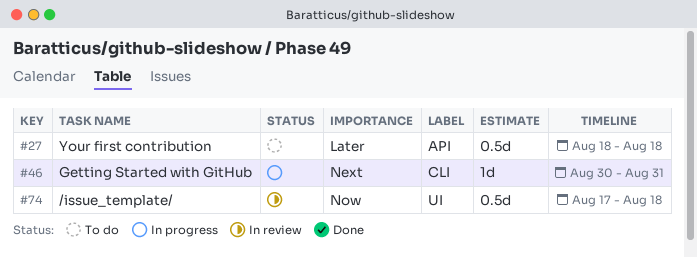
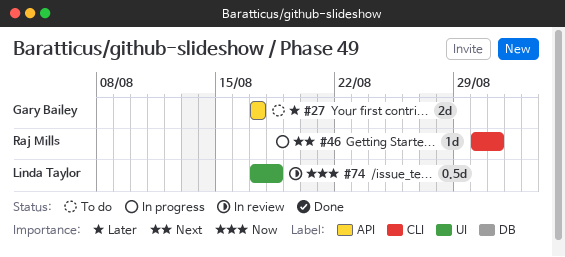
#27, estimate: 0.5d -> 2d
#27, start: Aug 18 -> Aug 17
#27, due: Aug 18 -> Aug 17

